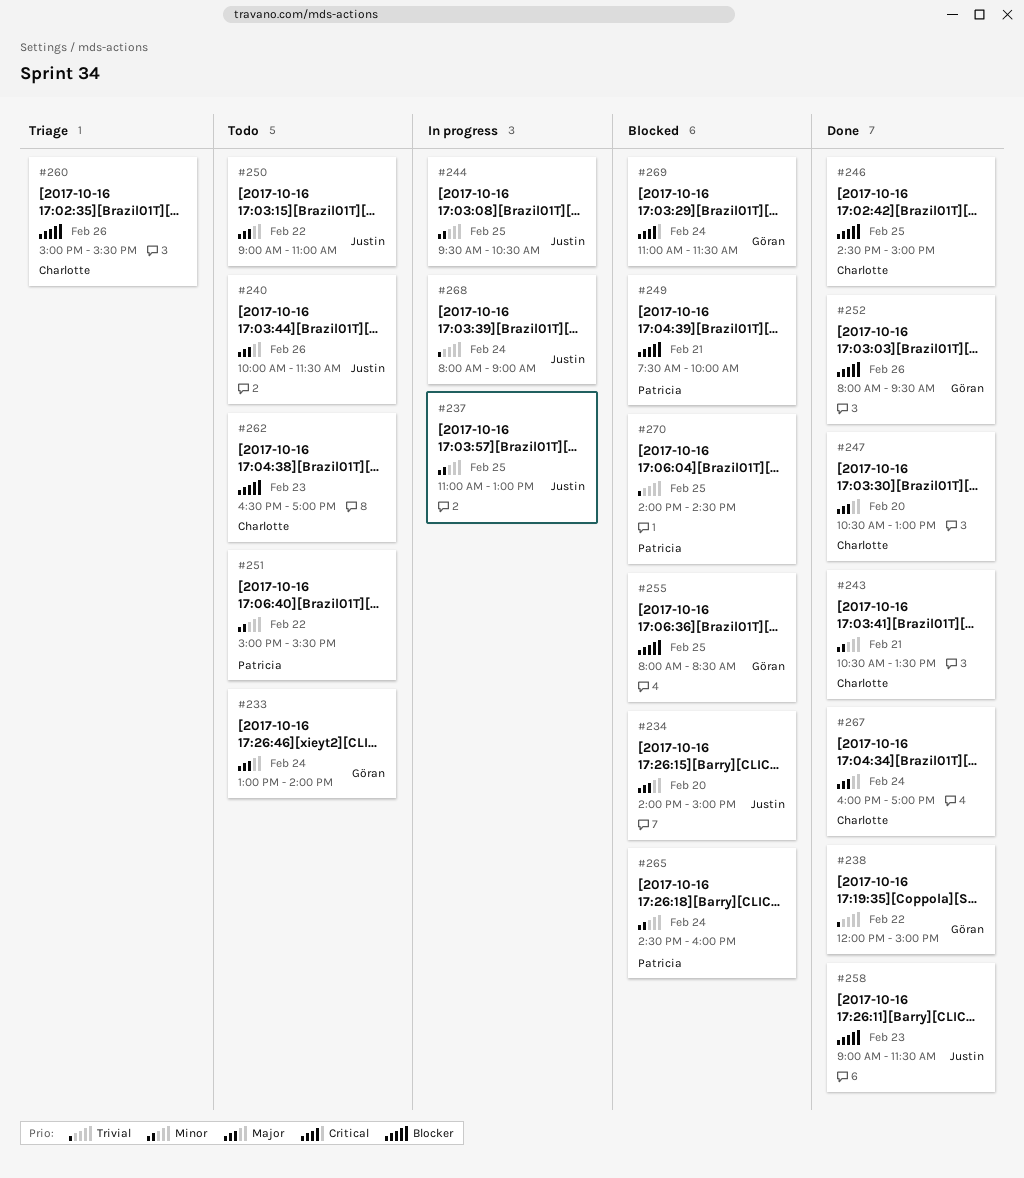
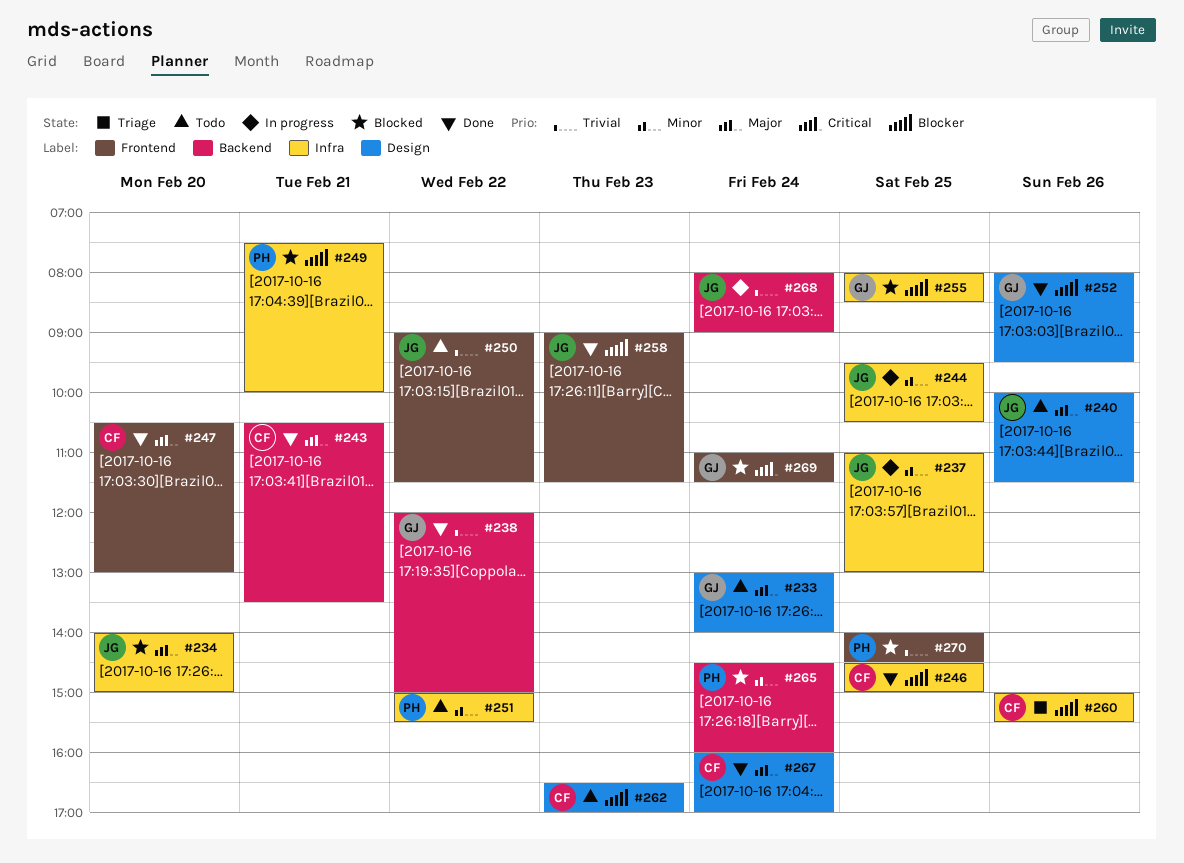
#243, priority: Minor -> Major
#250, priority: Major -> Trivial
#250, ends: 11:00 -> 11:30

